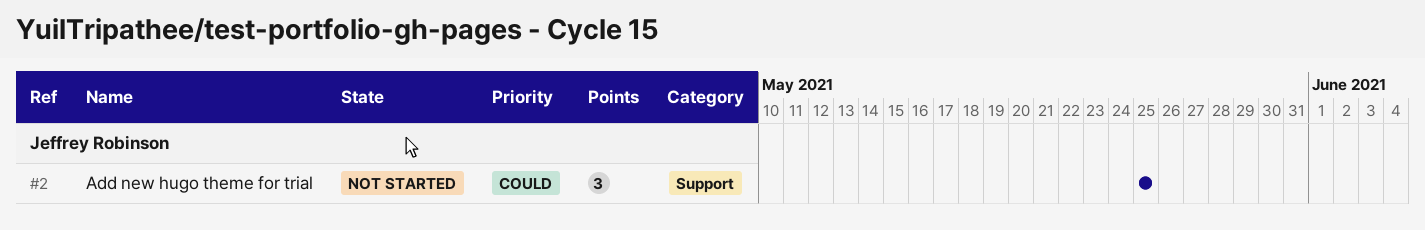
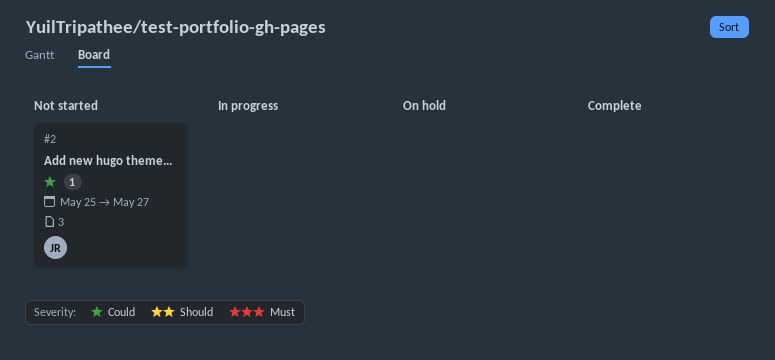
#2, estimate: 3 -> 1
#2, due: May 25 -> May 27

